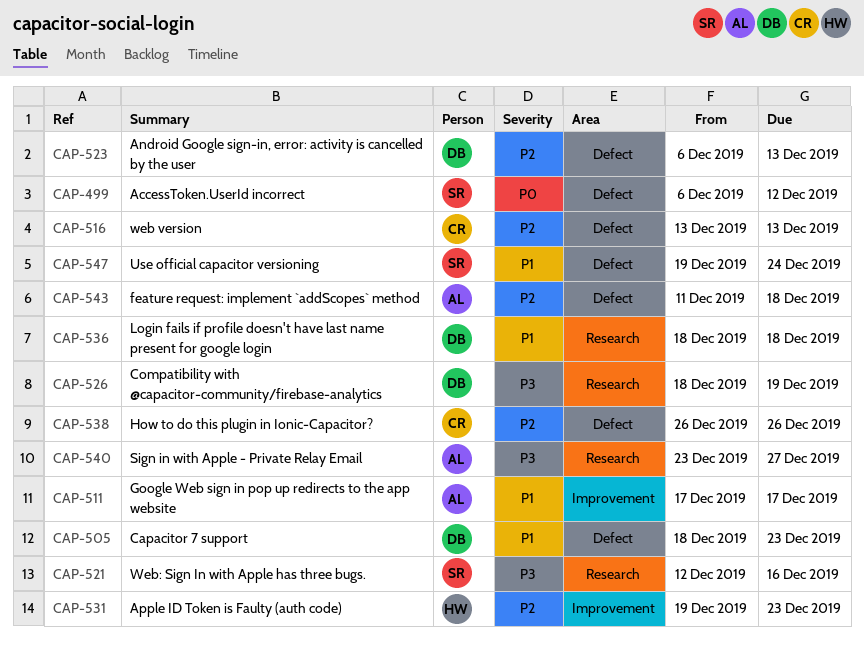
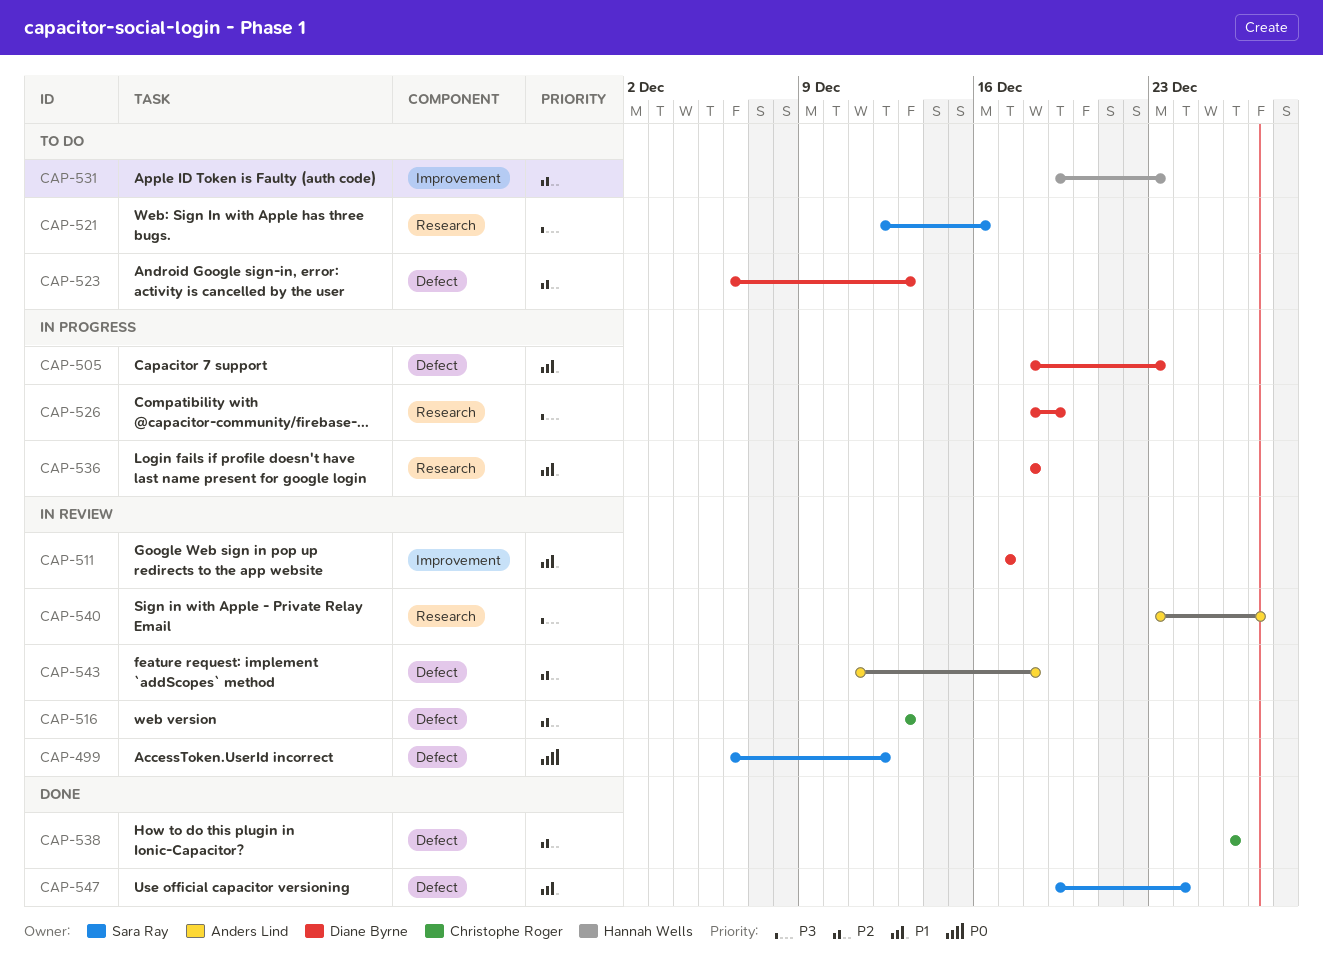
CAP-511, owner: Anders Lind -> Diane Byrne

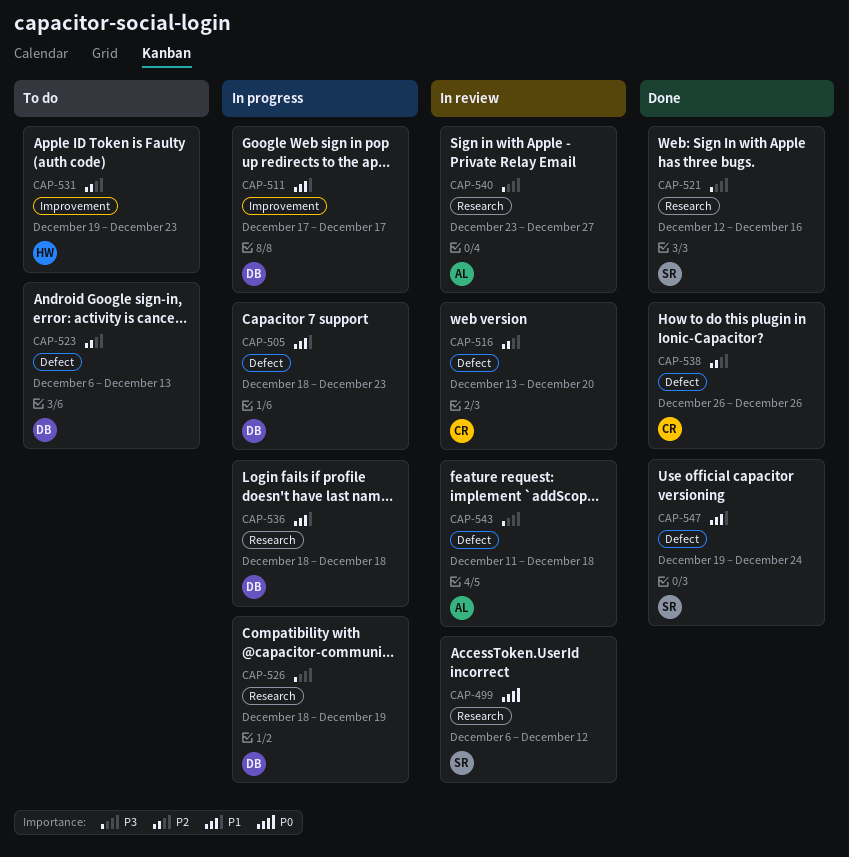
CAP-499, label: Defect -> Research
CAP-511, status: In review -> In progress
CAP-516, due: Dec 13 -> Dec 20
CAP-521, status: To do -> Done
CAP-543, priority: P2 -> P3

